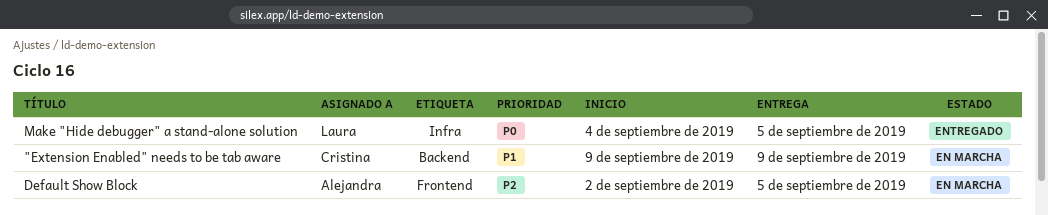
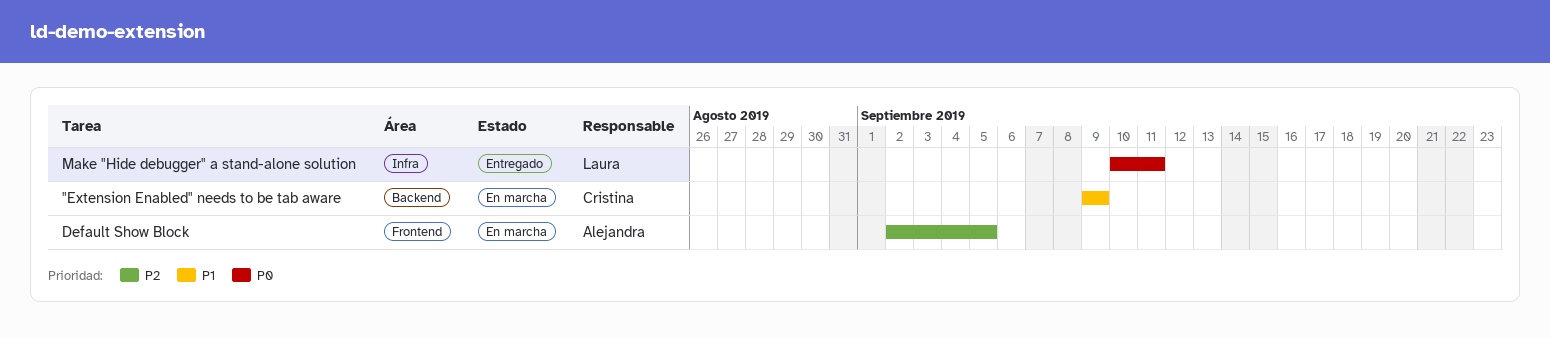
Make "Hide debugger" a stand-alone solution, start: Sep 4 -> Sep 10
Make "Hide debugger" a stand-alone solution, due: Sep 5 -> Sep 11

